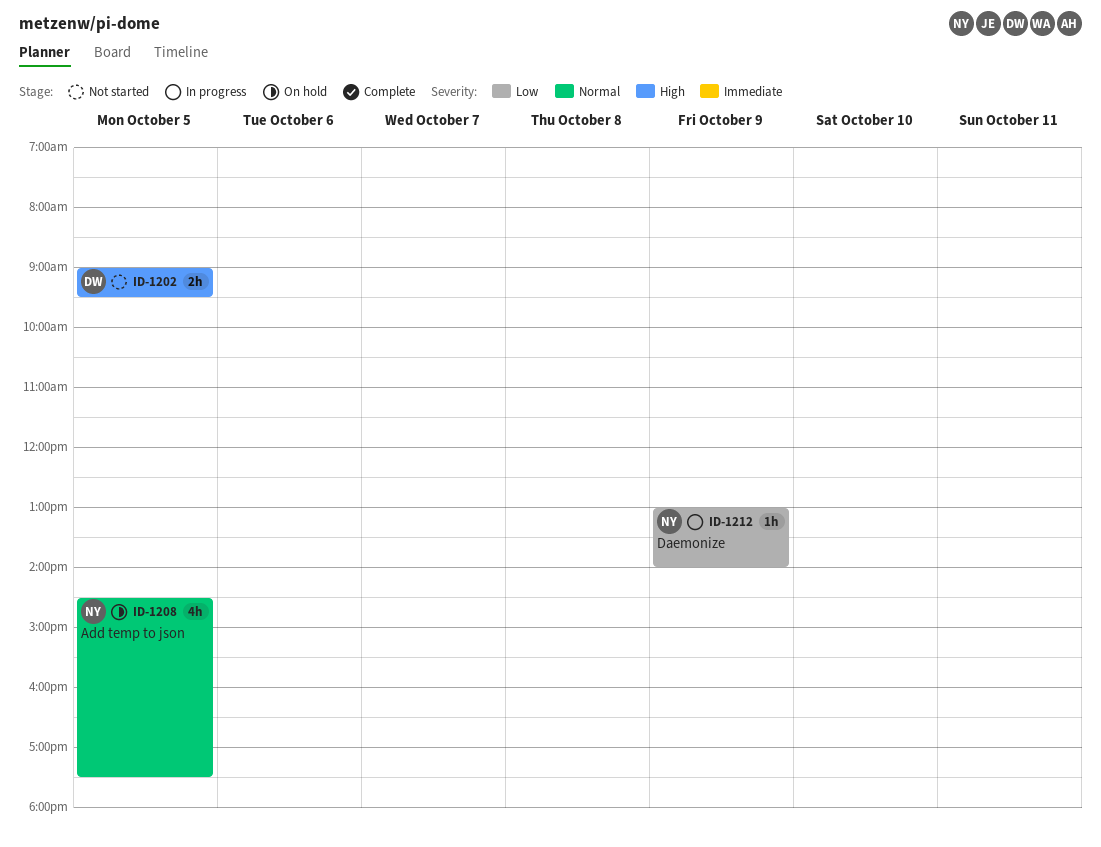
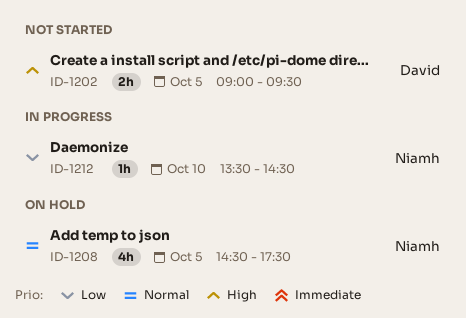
ID-1212, day: Oct 9 -> Oct 10
ID-1212, begins: 13:00 -> 13:30
ID-1212, ends: 14:00 -> 14:30

